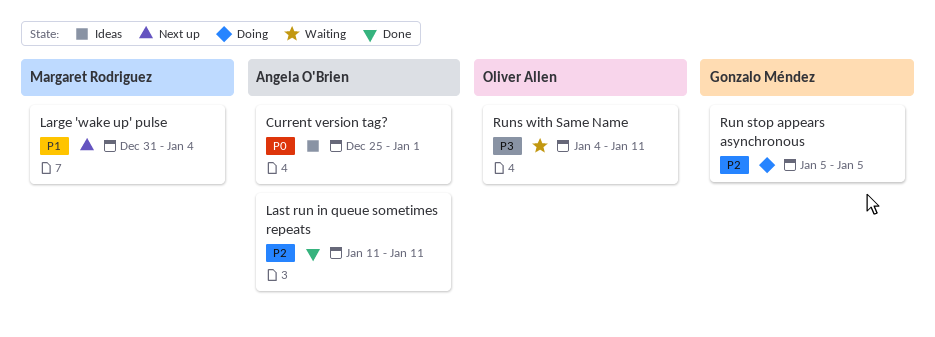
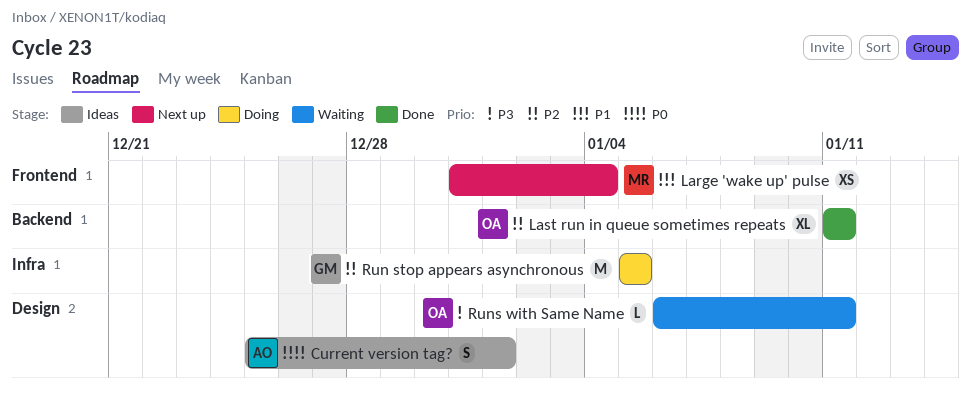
Last run in queue sometimes repeats, owner: Angela O'Brien -> Oliver Allen
Runs with Same Name, start: Jan 4 -> Jan 6

